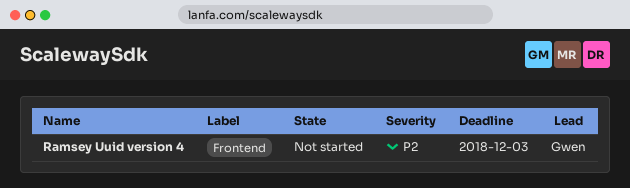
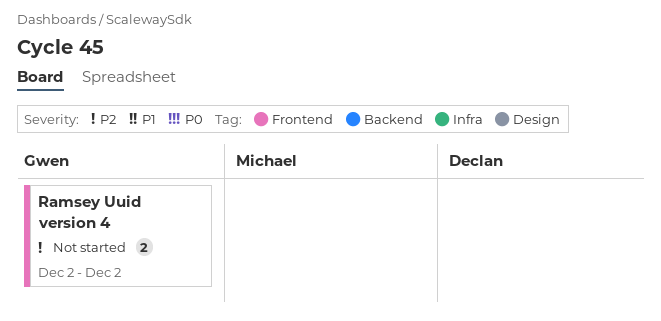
Ramsey Uuid version 4, due: Dec 3 -> Dec 2

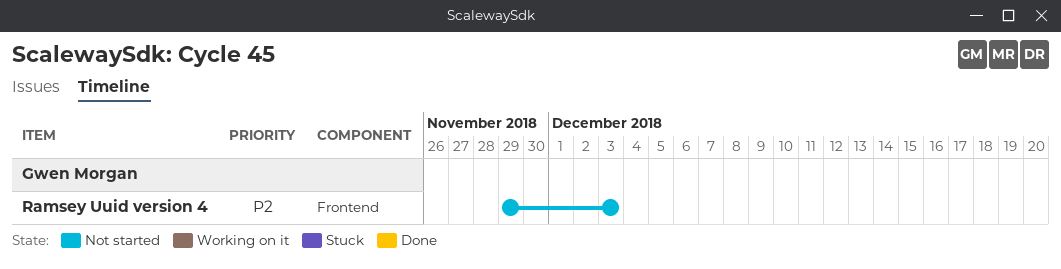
Ramsey Uuid version 4, start: Dec 2 -> Nov 29
Ramsey Uuid version 4, due: Dec 2 -> Dec 3

